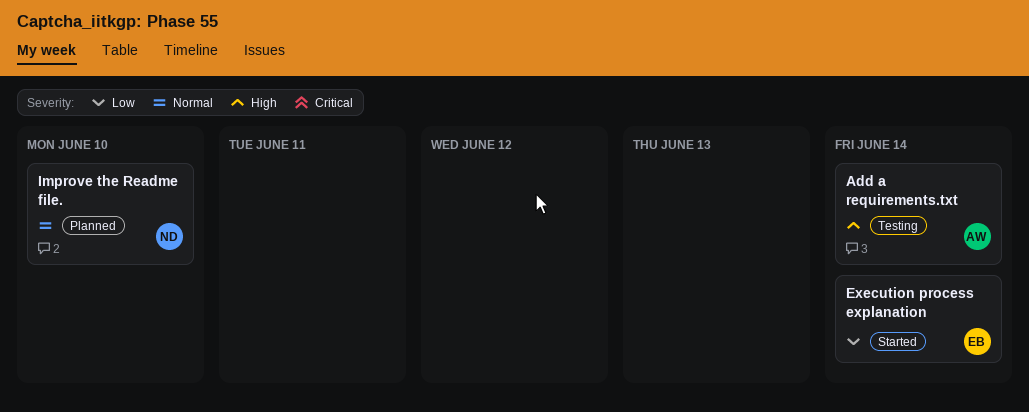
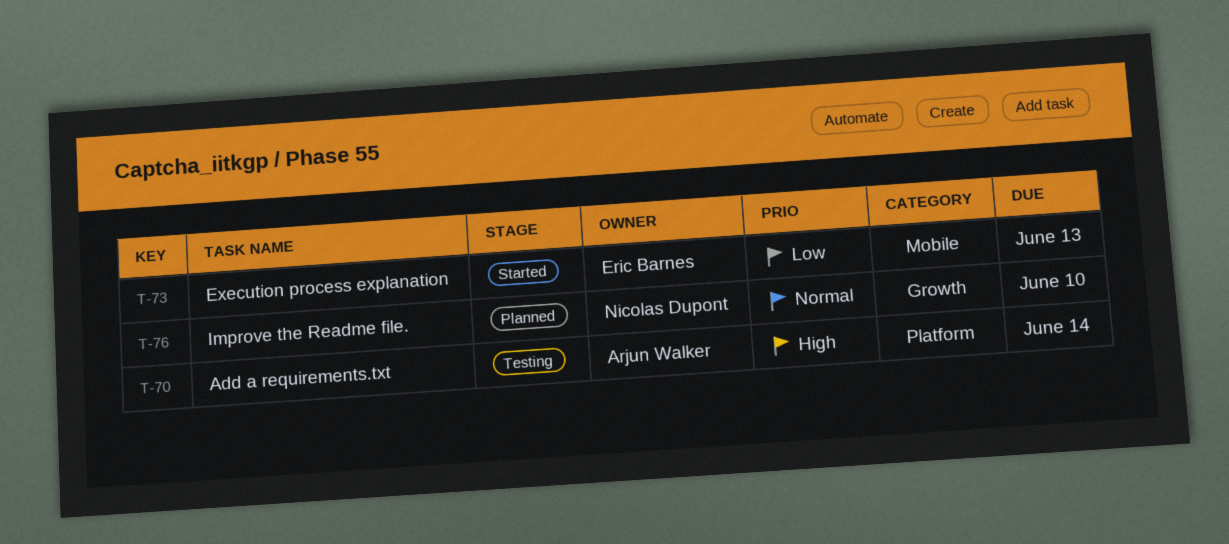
Execution process explanation, due: Jun 14 -> Jun 13

